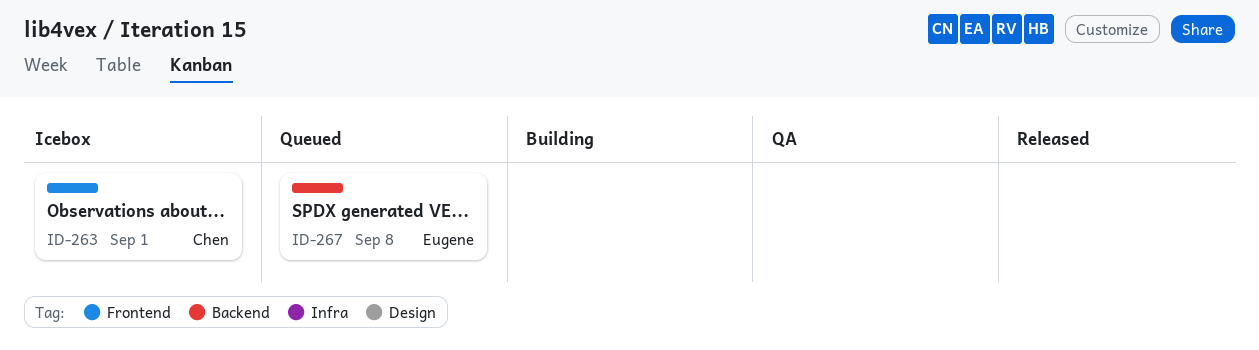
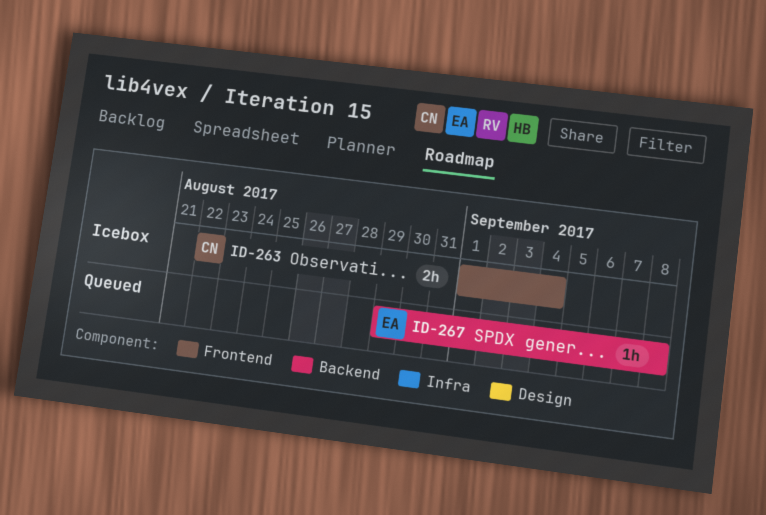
ID-263, due: Sep 1 -> Sep 4

